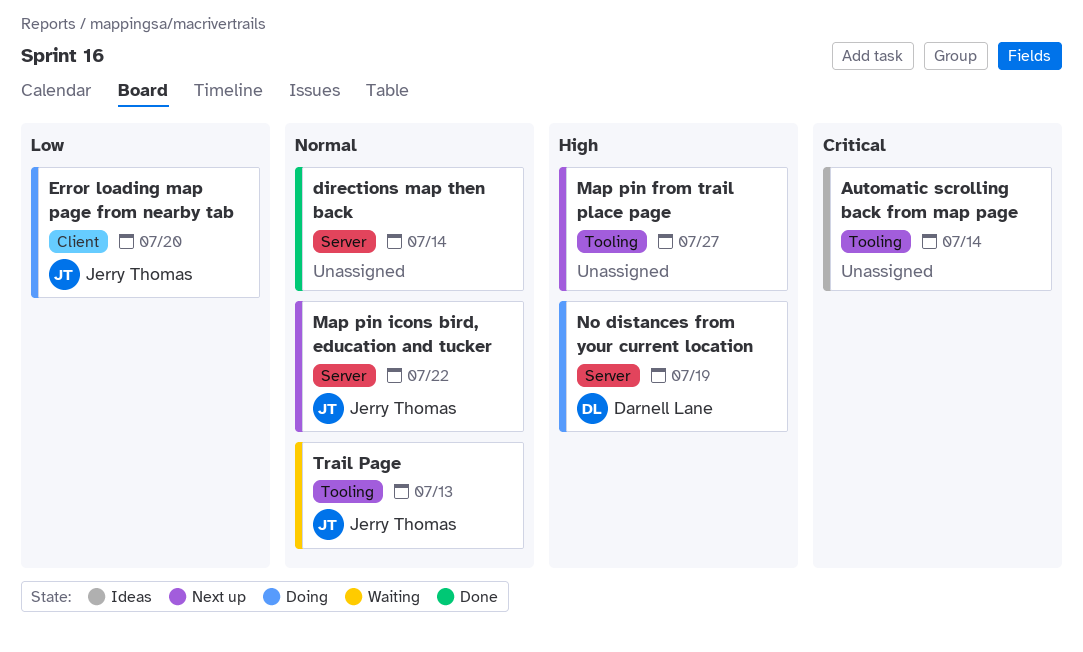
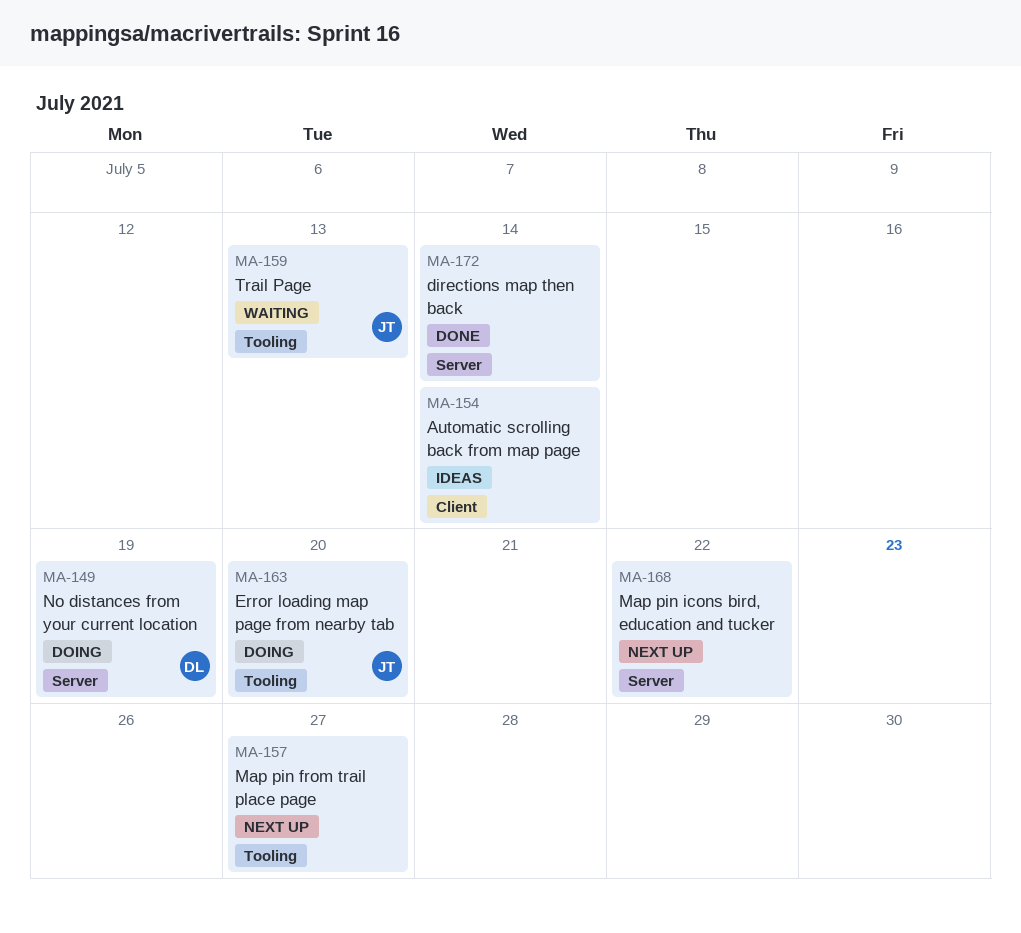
Automatic scrolling back from map page, label: Tooling -> Client
Error loading map page from nearby tab, label: Client -> Tooling
Map pin icons bird, education and tucker, owner: Jerry Thomas -> none

